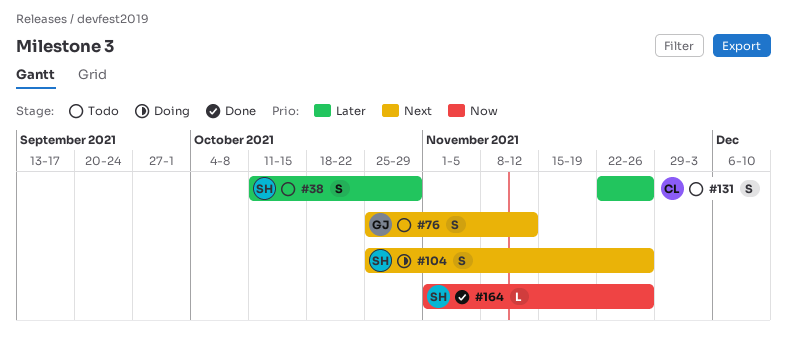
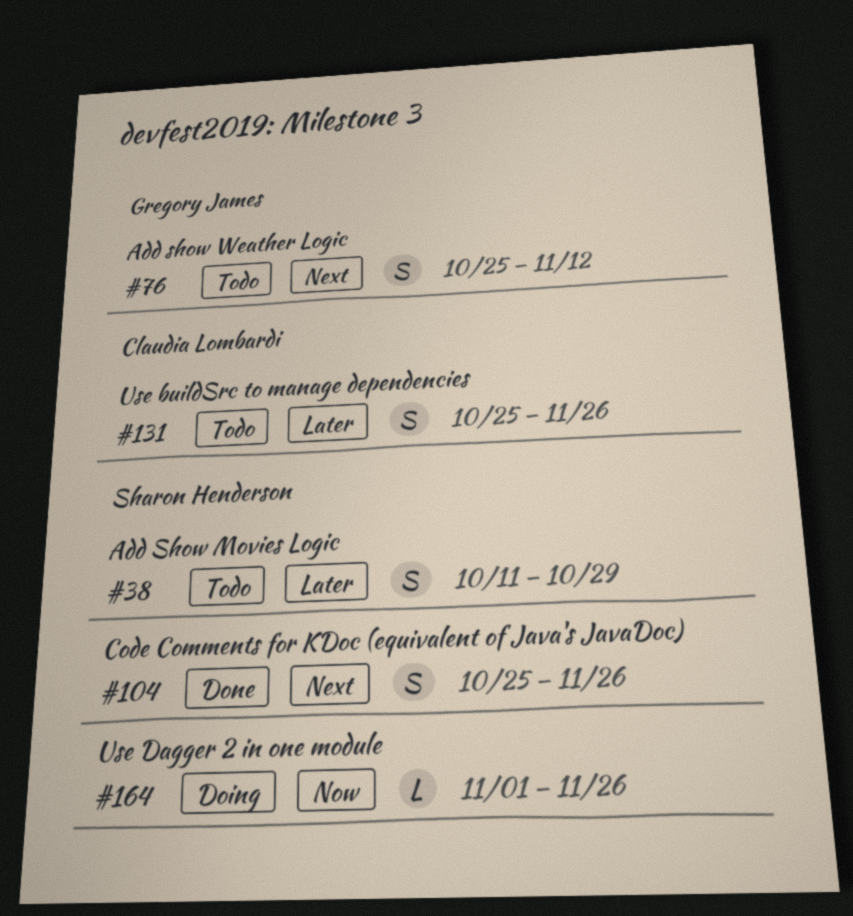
#104, status: Doing -> Done
#131, start: Nov 22 -> Oct 25
#164, status: Done -> Doing

